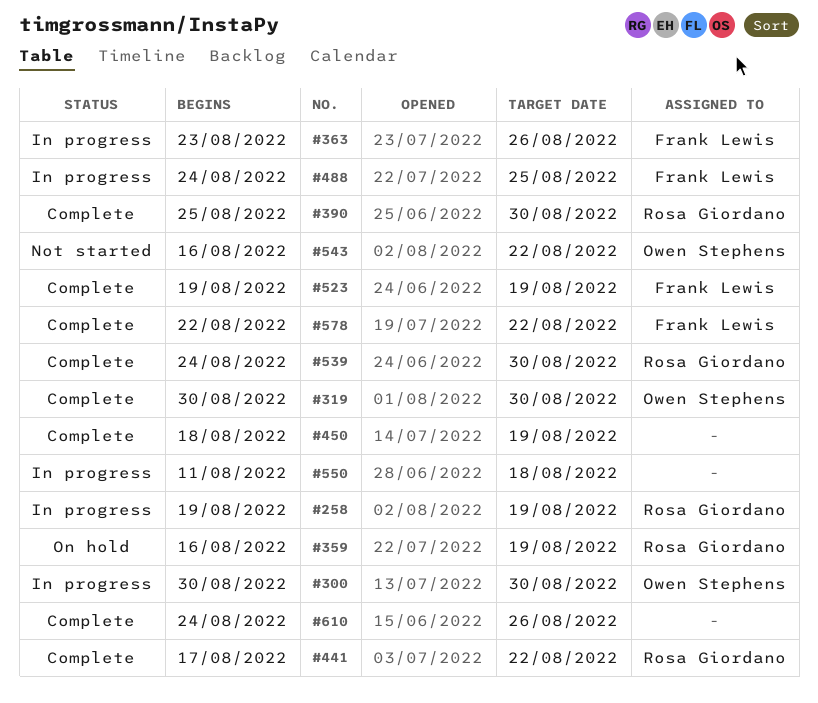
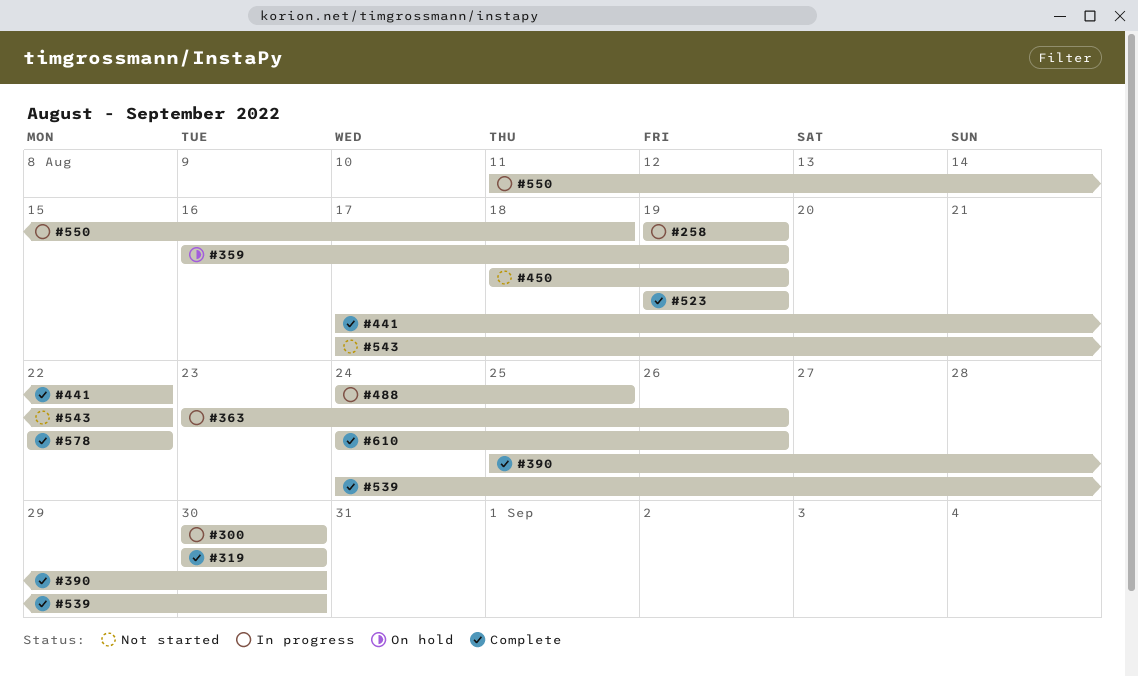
#450, status: Complete -> Not started
#543, start: Aug 16 -> Aug 17

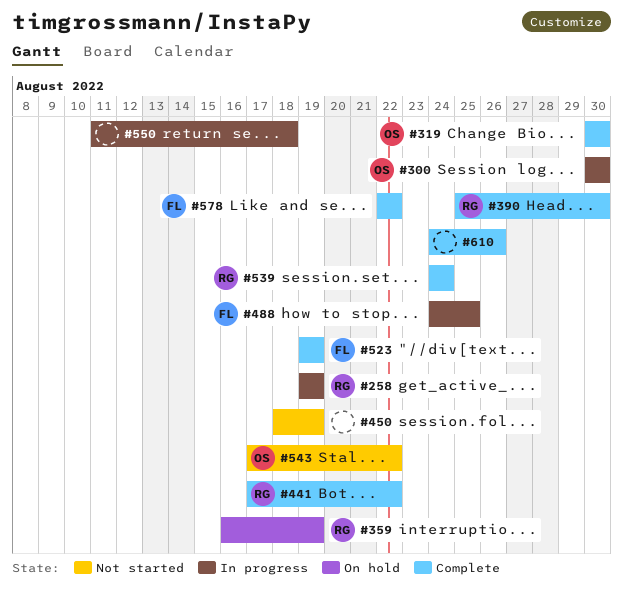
#363: present -> none
#539, due: Aug 30 -> Aug 24

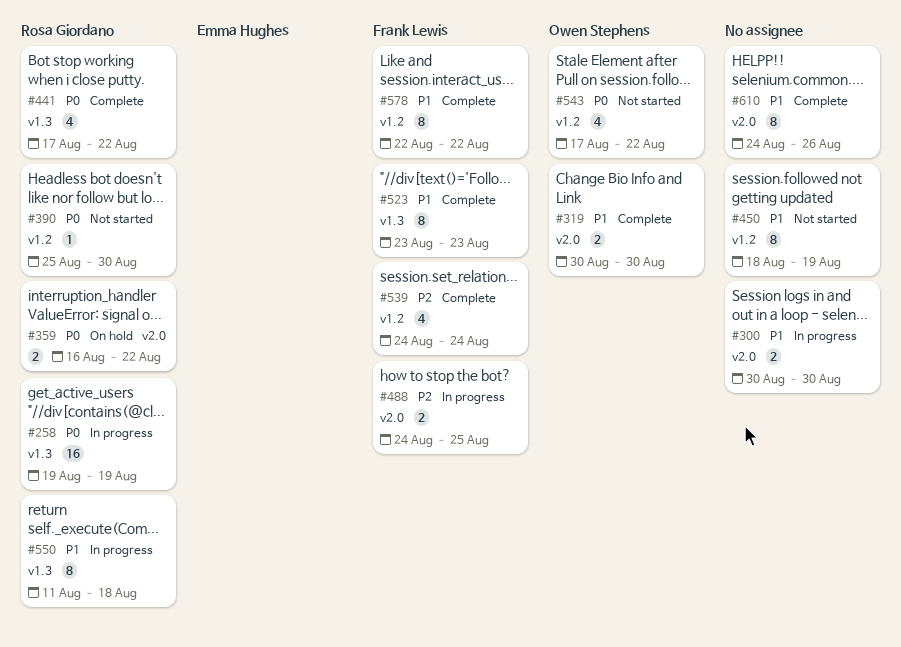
#300, owner: Owen Stephens -> none
#359, due: Aug 19 -> Aug 22
#390, status: Complete -> Not started
#523, start: Aug 19 -> Aug 23
#523, due: Aug 19 -> Aug 23
#539, owner: Rosa Giordano -> Frank Lewis
#550, owner: none -> Rosa Giordano

